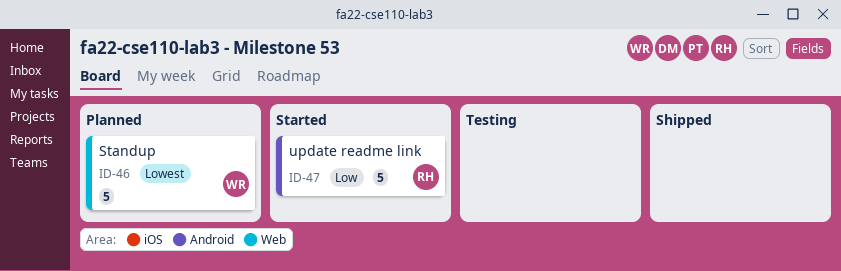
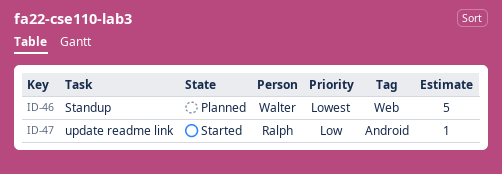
ID-47, estimate: 5 -> 1

